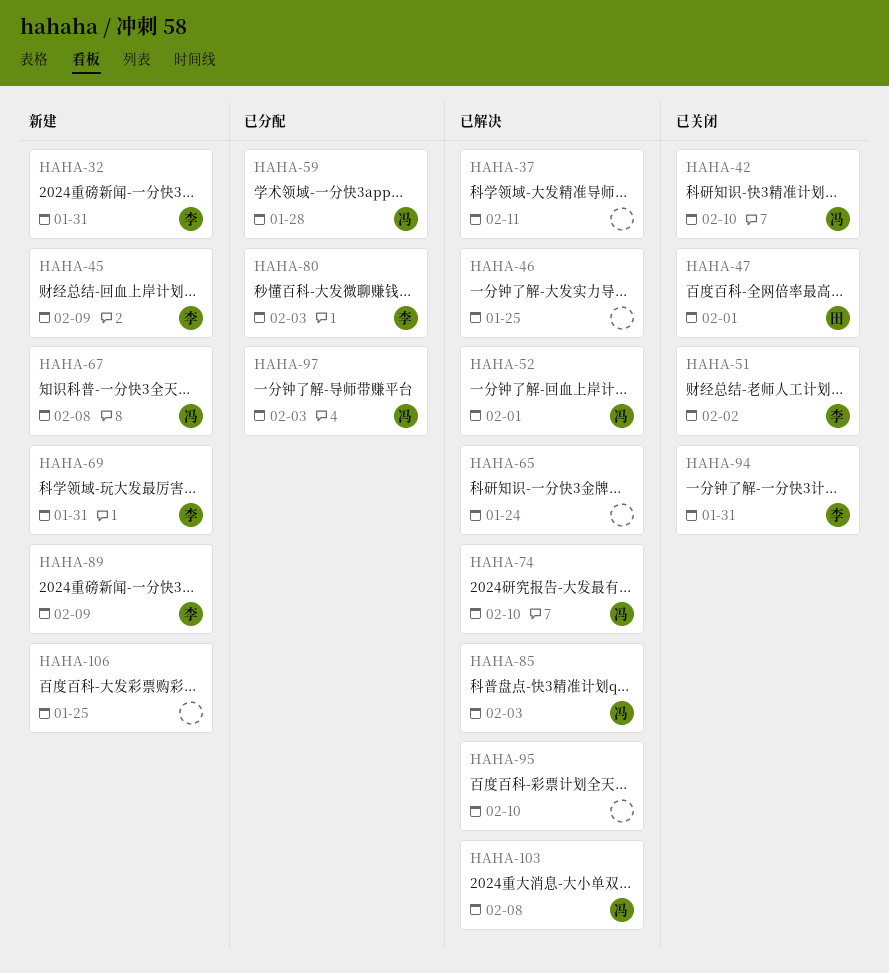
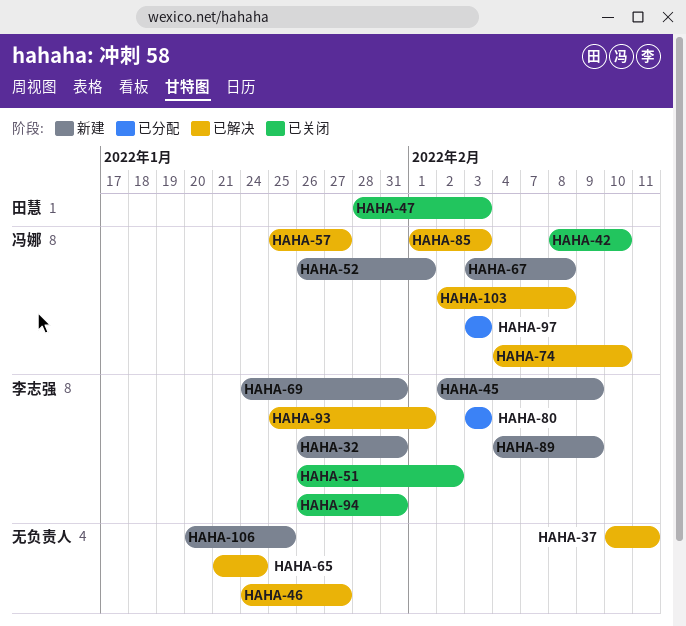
HAHA-46, due: Jan 25 -> Jan 27
HAHA-47, due: Feb 1 -> Feb 3
HAHA-52, status: 已解决 -> 新建
HAHA-57: none -> present
HAHA-59: present -> none
HAHA-93: none -> present
HAHA-95: present -> none

